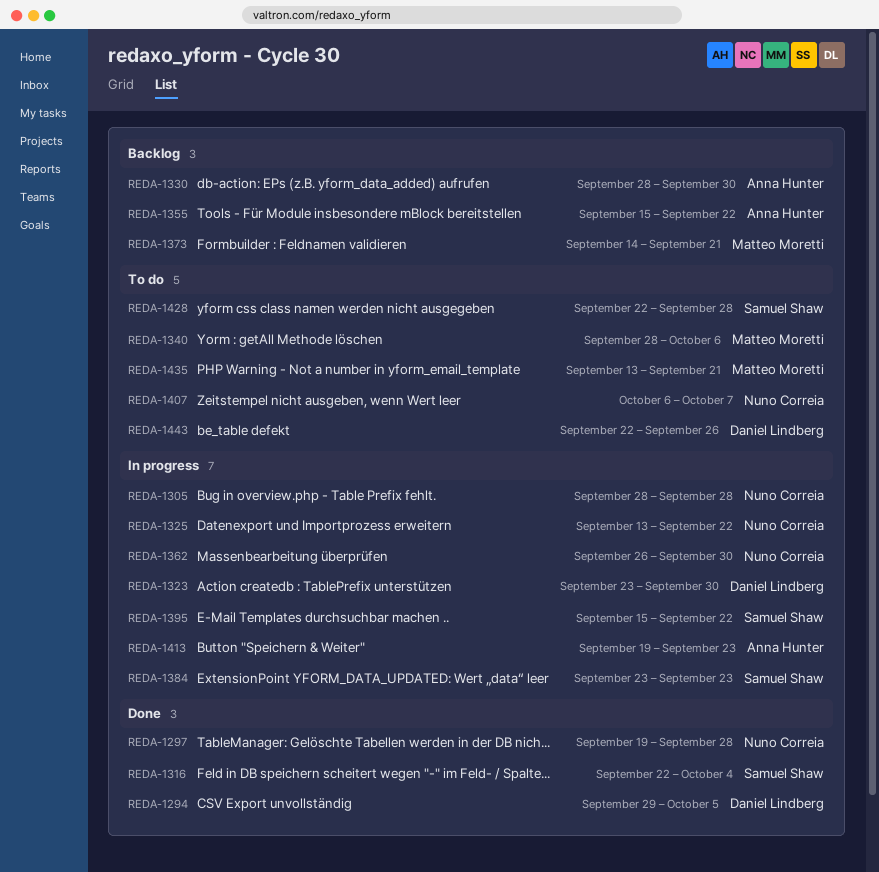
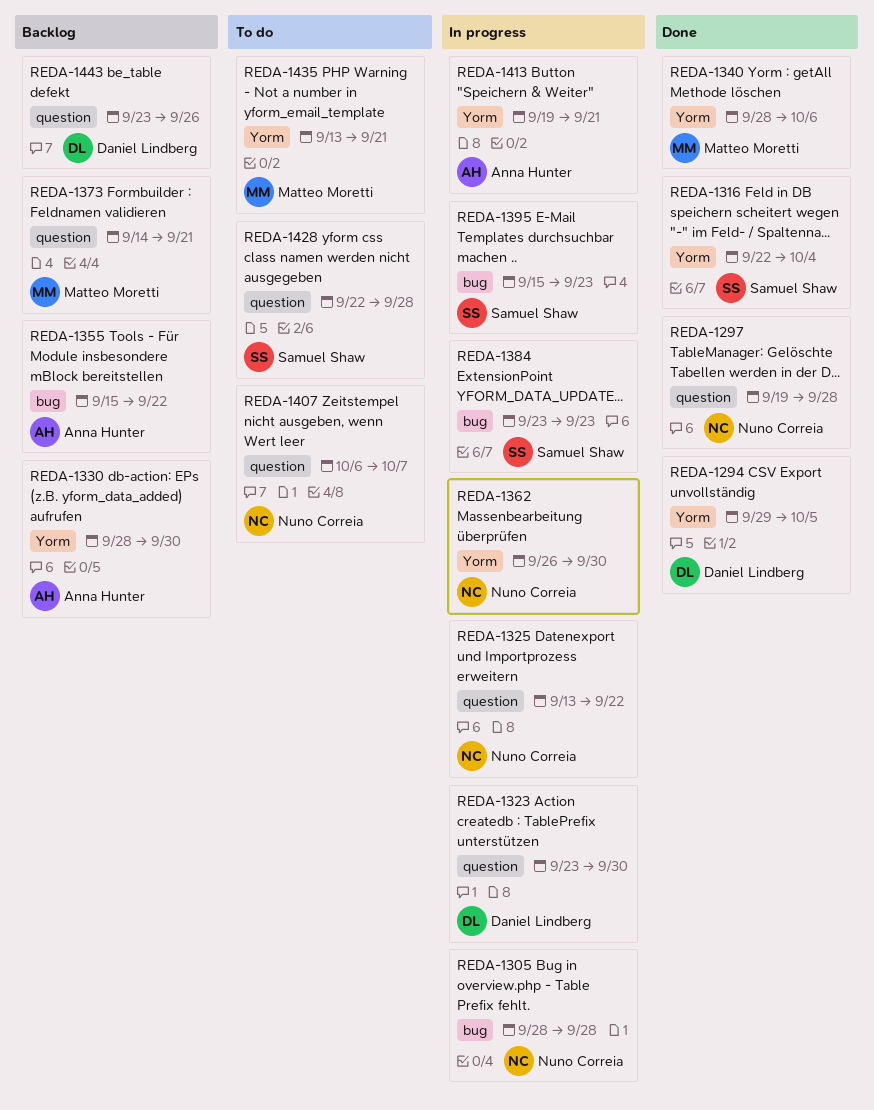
REDA-1340, status: To do -> Done
REDA-1395, due: Sep 22 -> Sep 23
REDA-1413, due: Sep 23 -> Sep 21
REDA-1443, status: To do -> Backlog
REDA-1443, start: Sep 22 -> Sep 23

